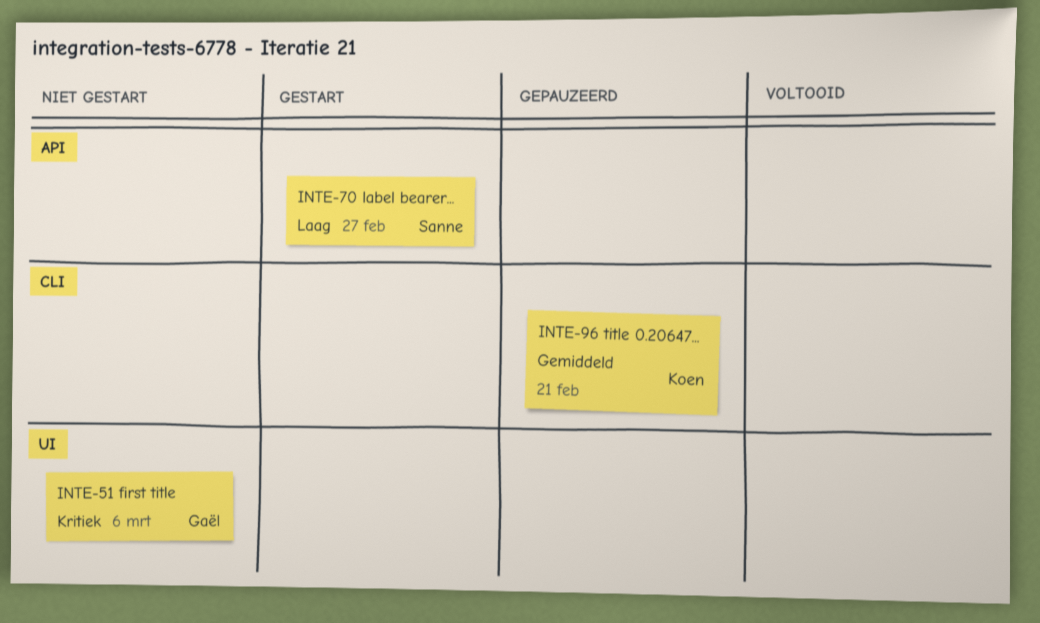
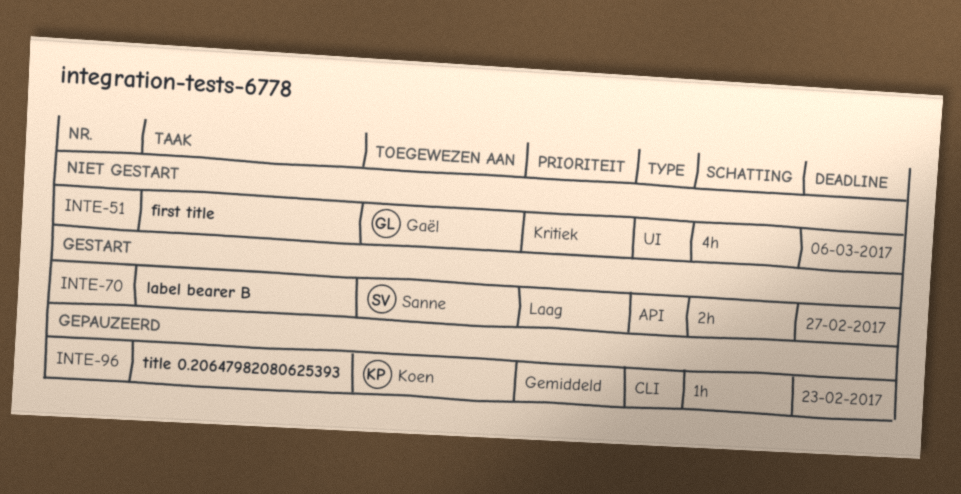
INTE-96, due: Feb 21 -> Feb 23

